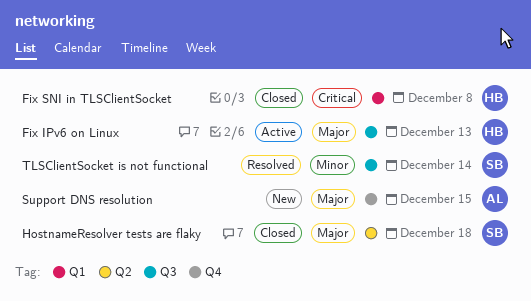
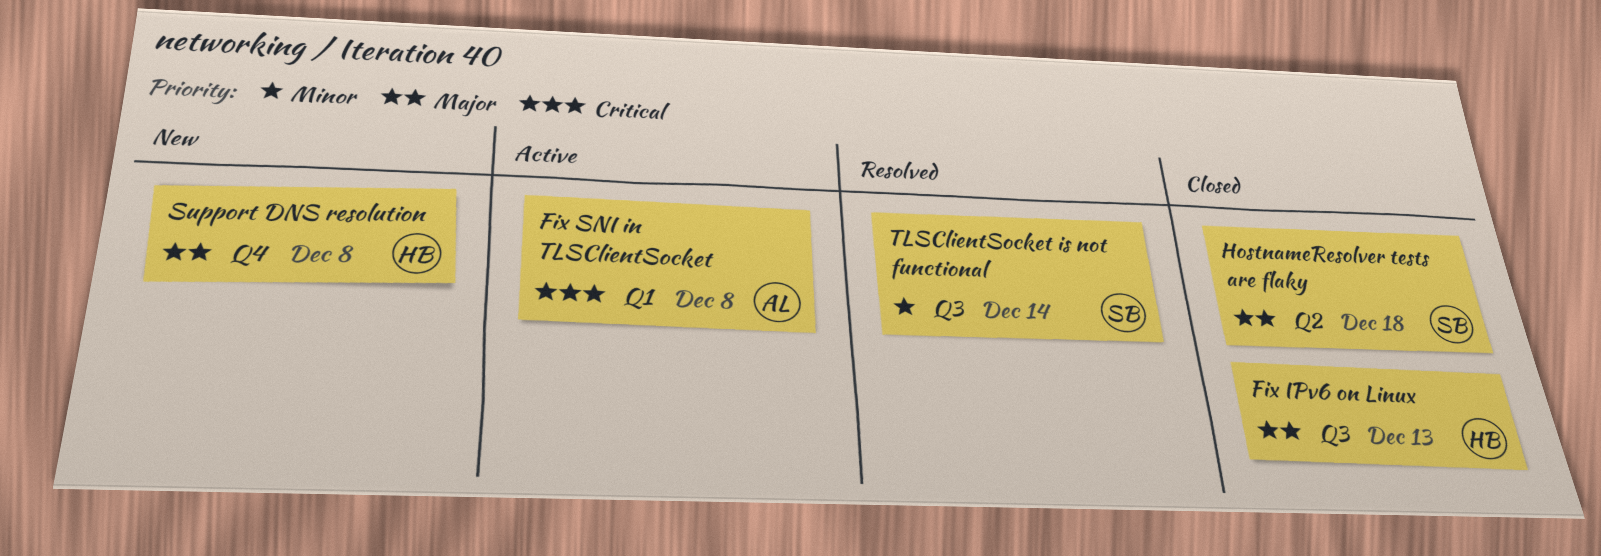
Fix IPv6 on Linux, status: Active -> Closed
Fix SNI in TLSClientSocket, status: Closed -> Active
Fix SNI in TLSClientSocket, owner: HB -> AL
Support DNS resolution, owner: AL -> HB
Support DNS resolution, due: Dec 15 -> Dec 8

